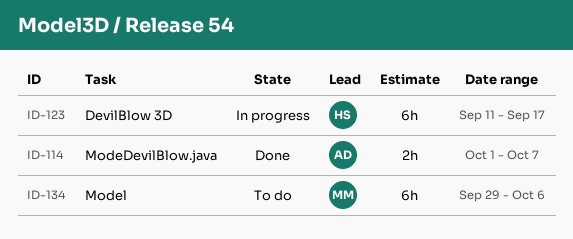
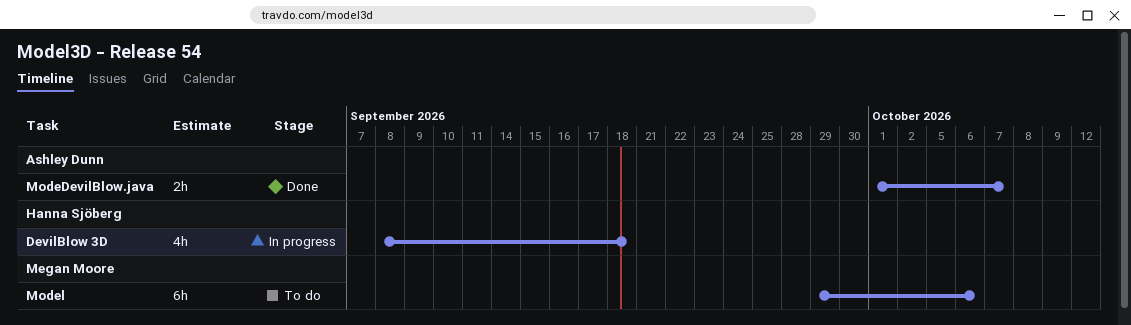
DevilBlow 3D, estimate: 6h -> 4h
DevilBlow 3D, start: Sep 11 -> Sep 8
DevilBlow 3D, due: Sep 17 -> Sep 18

